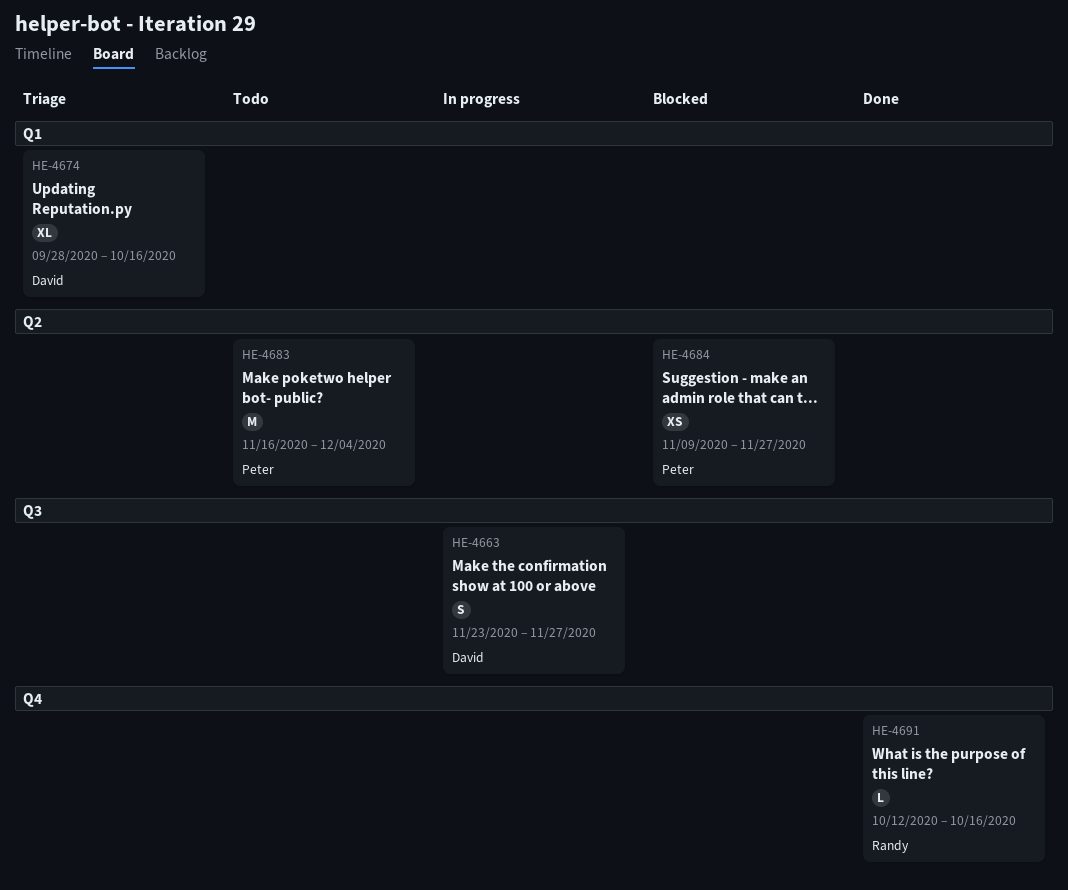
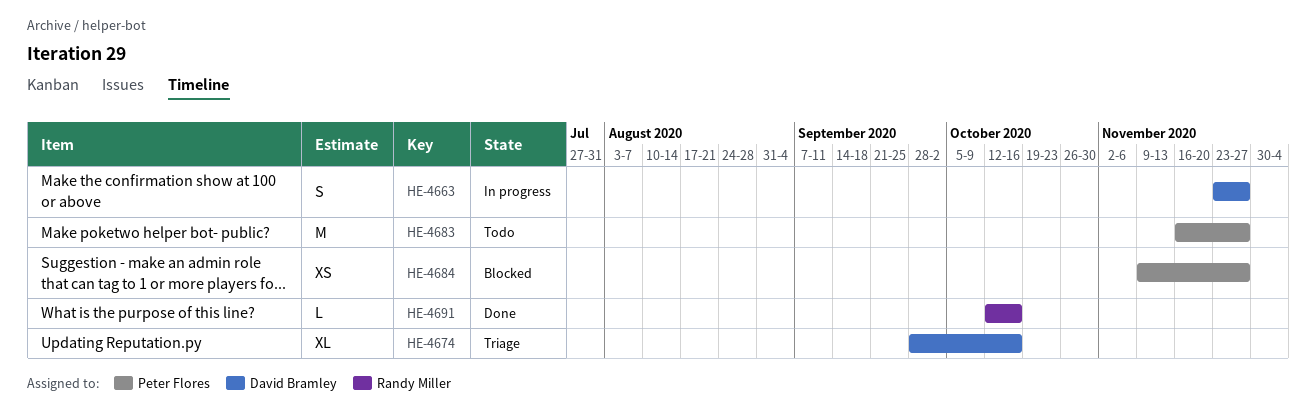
HE-4683, due: Dec 4 -> Nov 27

